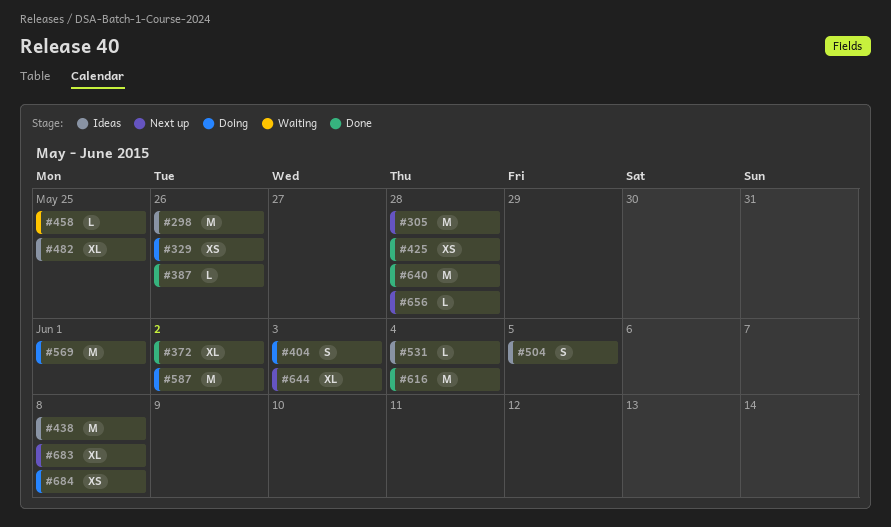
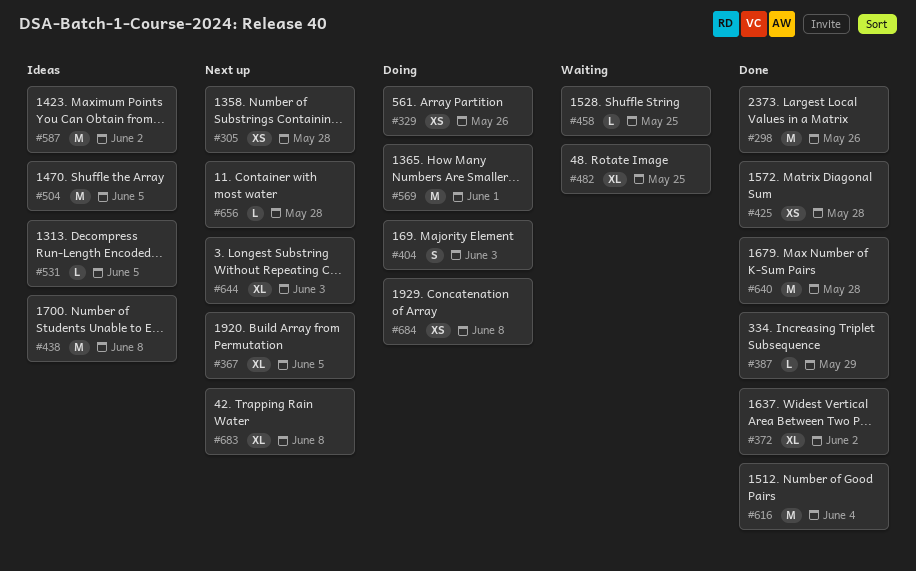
#298, status: Ideas -> Done
#305, estimate: M -> XS
#367: none -> present
#387, due: May 26 -> May 29
#482, status: Ideas -> Waiting
#504, estimate: S -> M
#531, due: Jun 4 -> Jun 5
#587, status: Doing -> Ideas

